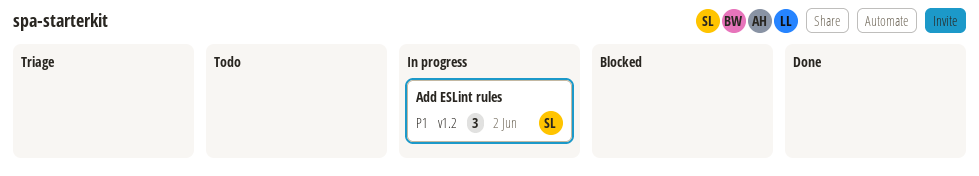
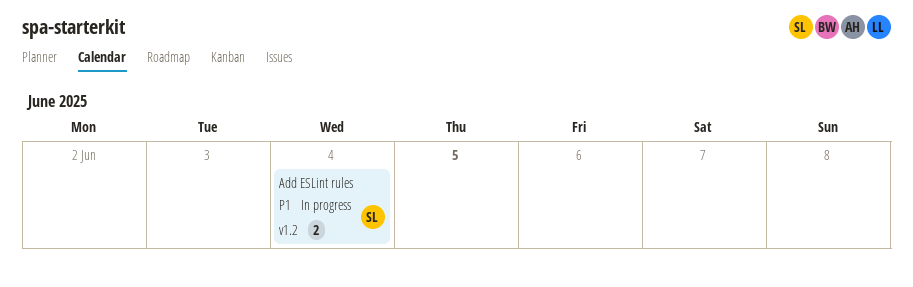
Add ESLint rules, estimate: 3 -> 2
Add ESLint rules, due: Jun 2 -> Jun 4

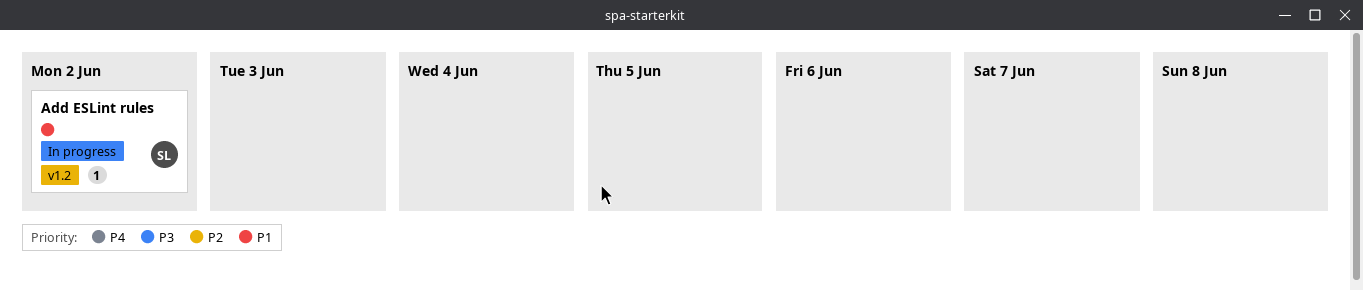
Add ESLint rules, estimate: 2 -> 1
Add ESLint rules, due: Jun 4 -> Jun 2

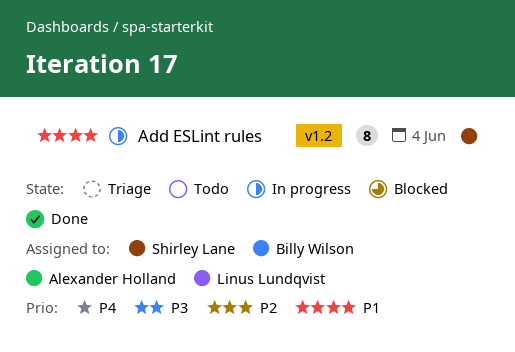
Add ESLint rules, estimate: 1 -> 8
Add ESLint rules, due: Jun 2 -> Jun 4

